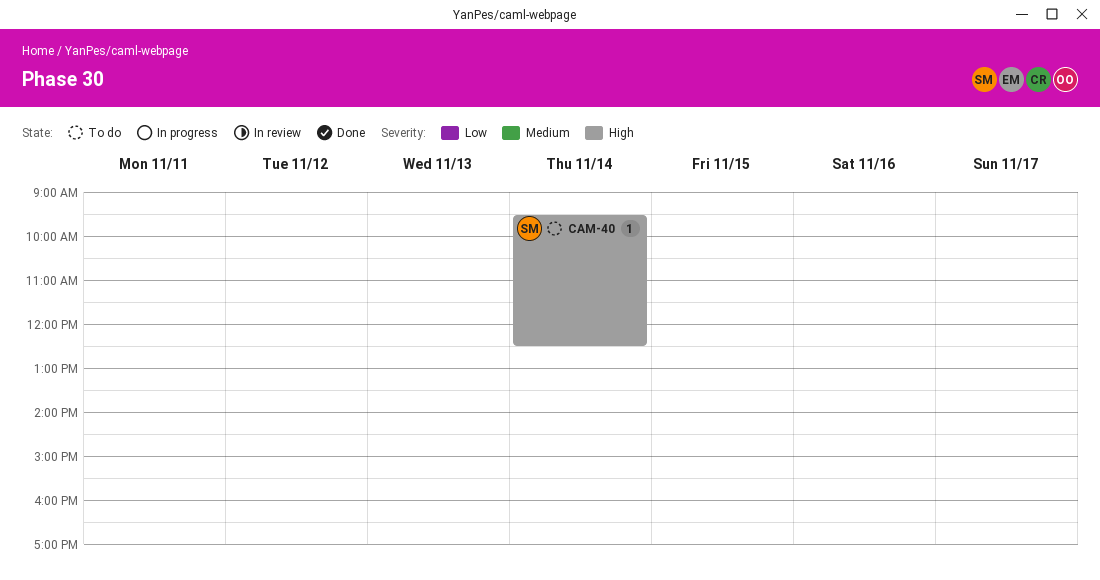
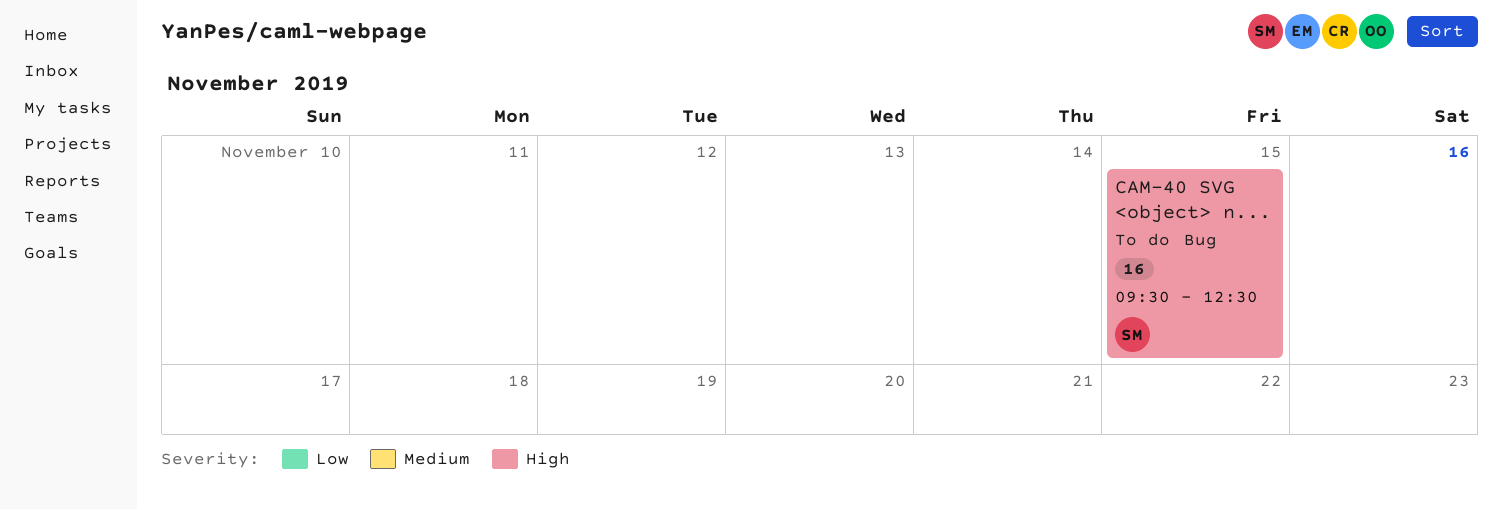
CAM-40, estimate: 1 -> 16
CAM-40, day: Nov 14 -> Nov 15

